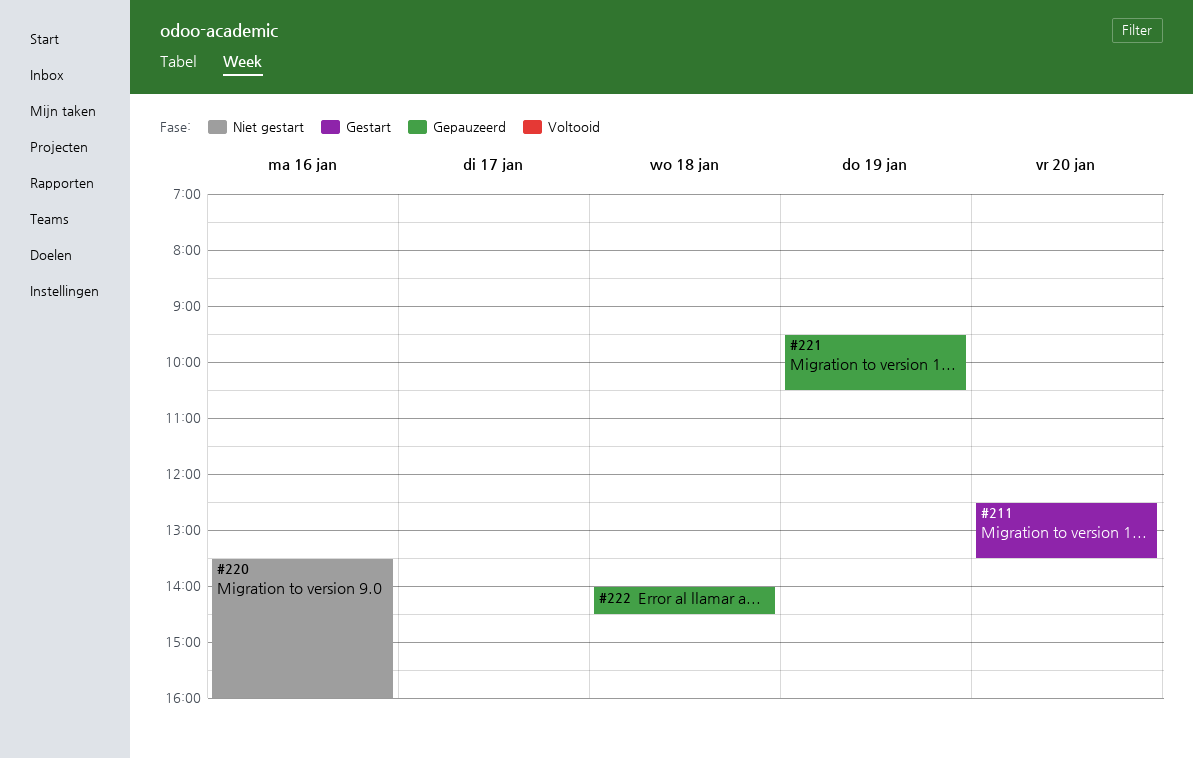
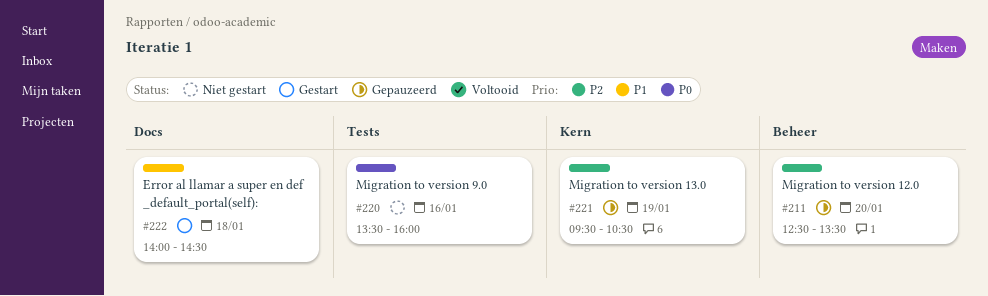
#211, status: Gestart -> Gepauzeerd
#222, status: Gepauzeerd -> Gestart

